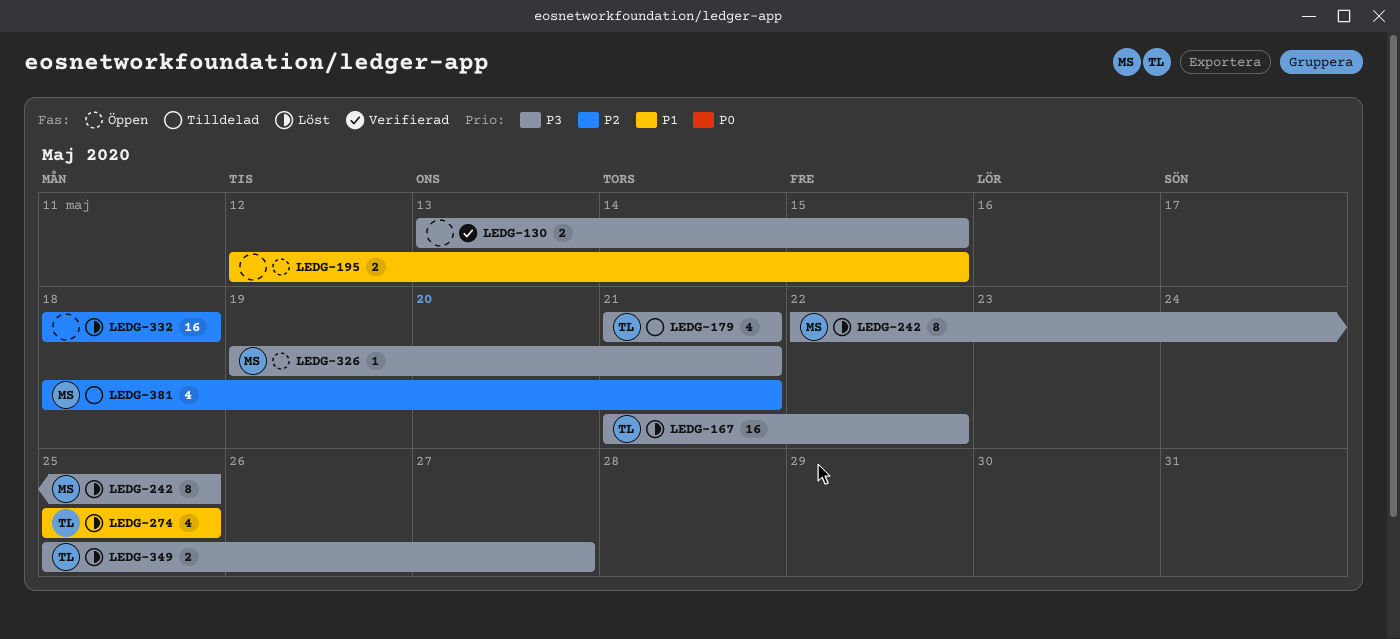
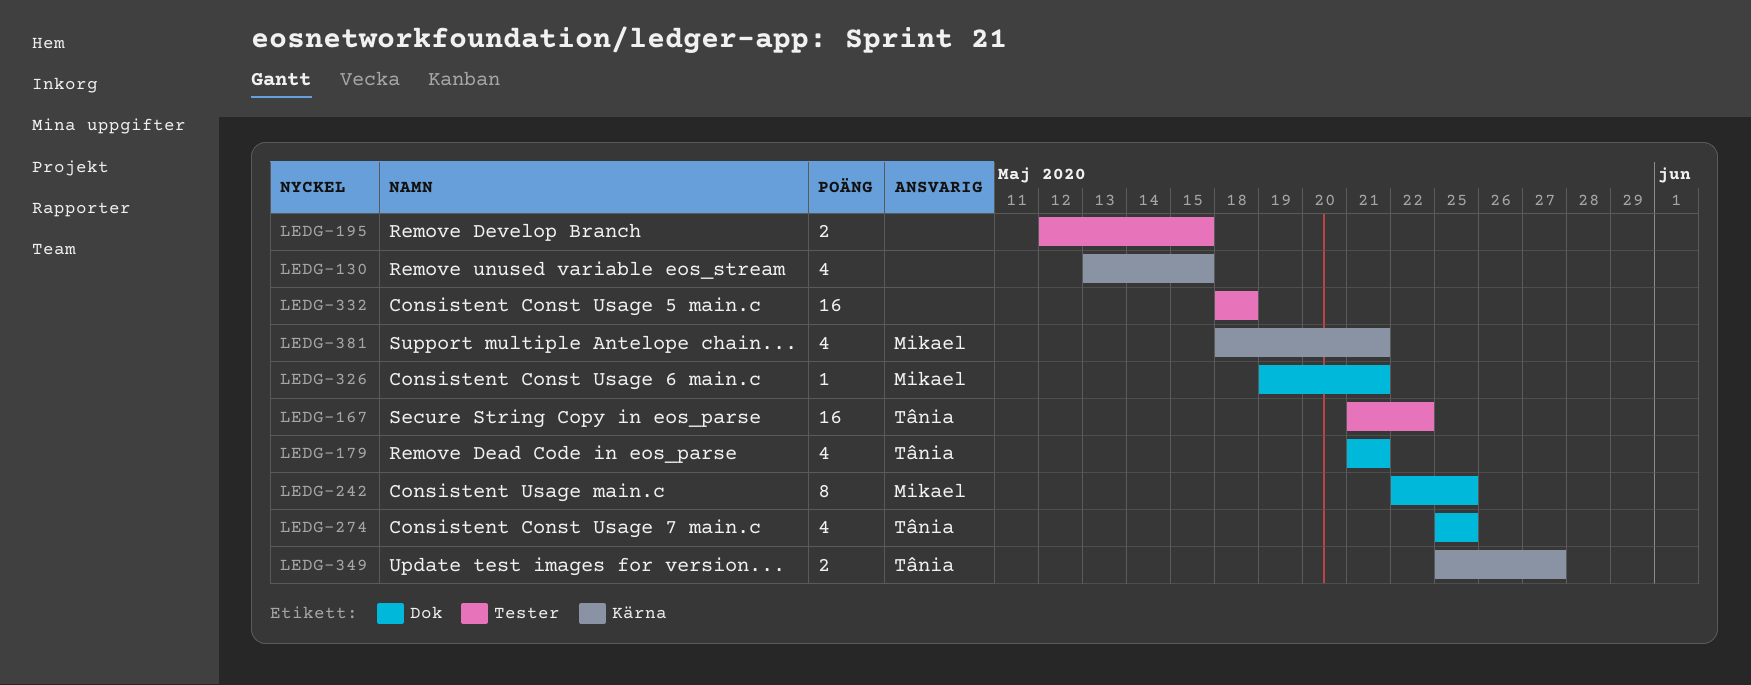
LEDG-130, estimate: 2 -> 4

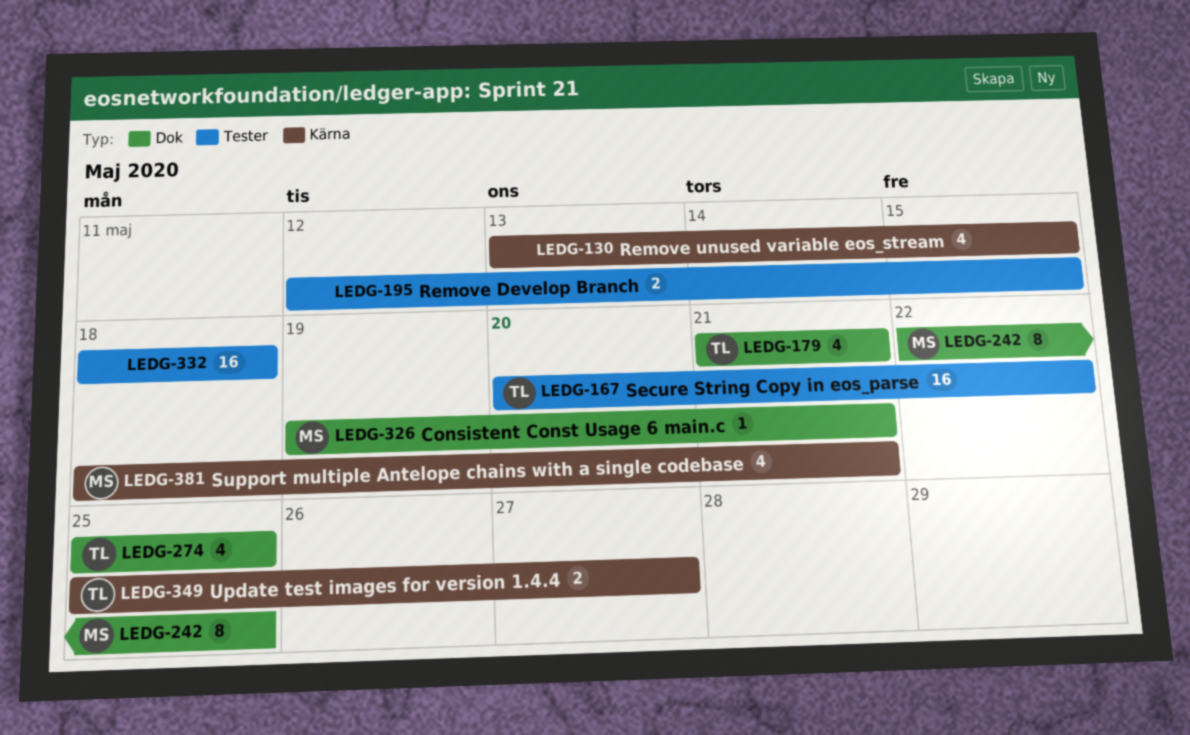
LEDG-167, start: May 21 -> May 20

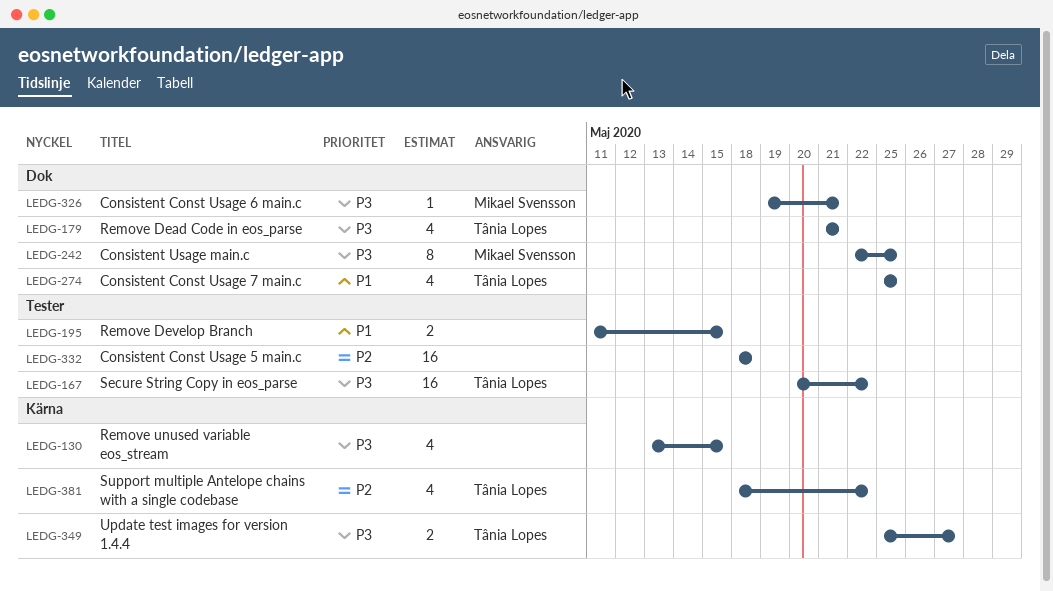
LEDG-195, start: May 12 -> May 11
LEDG-381, owner: Mikael Svensson -> Tânia Lopes
LEDG-381, due: May 21 -> May 22

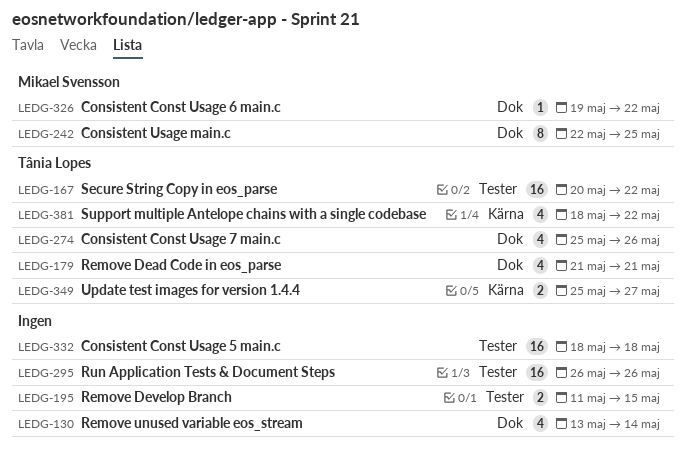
LEDG-130, label: Kärna -> Dok
LEDG-130, due: May 15 -> May 14
LEDG-274, due: May 25 -> May 26
LEDG-295: none -> present
LEDG-326, due: May 21 -> May 22

